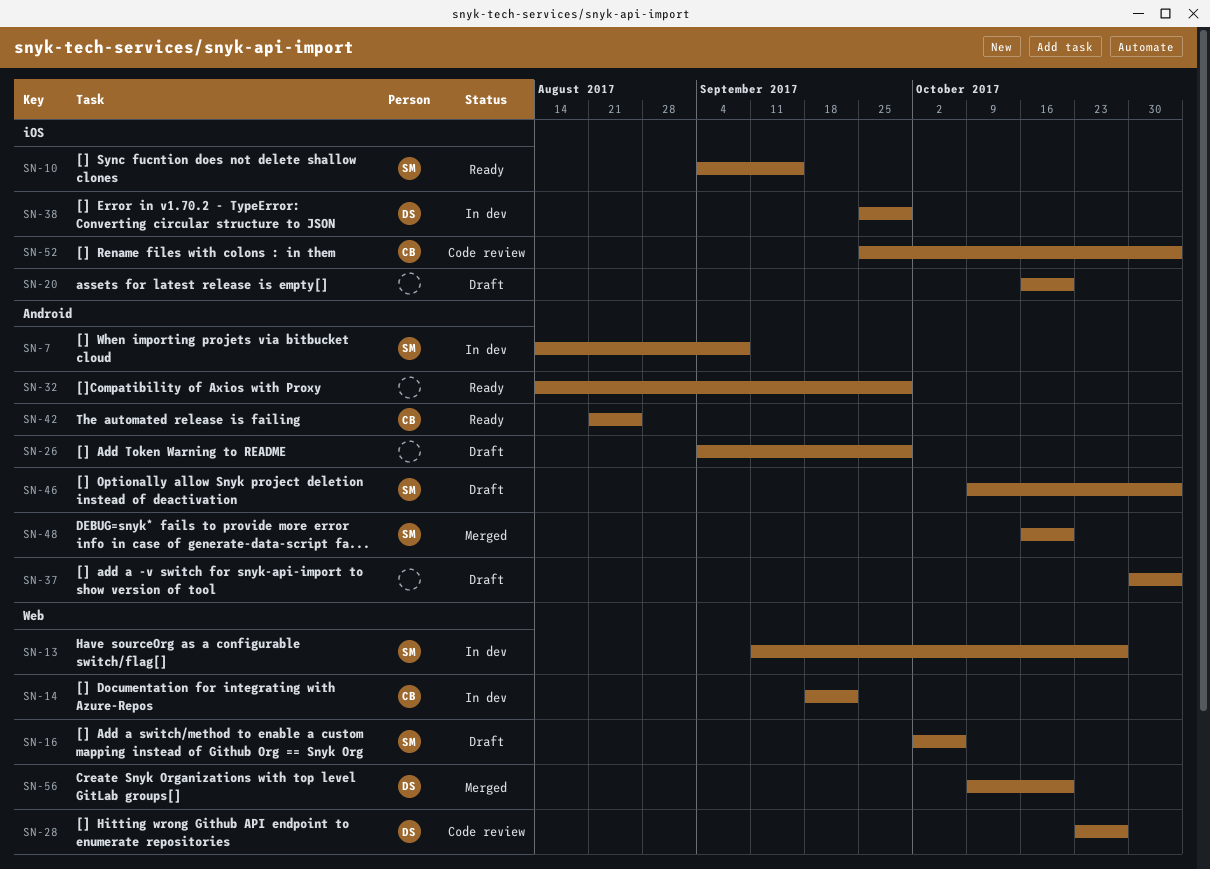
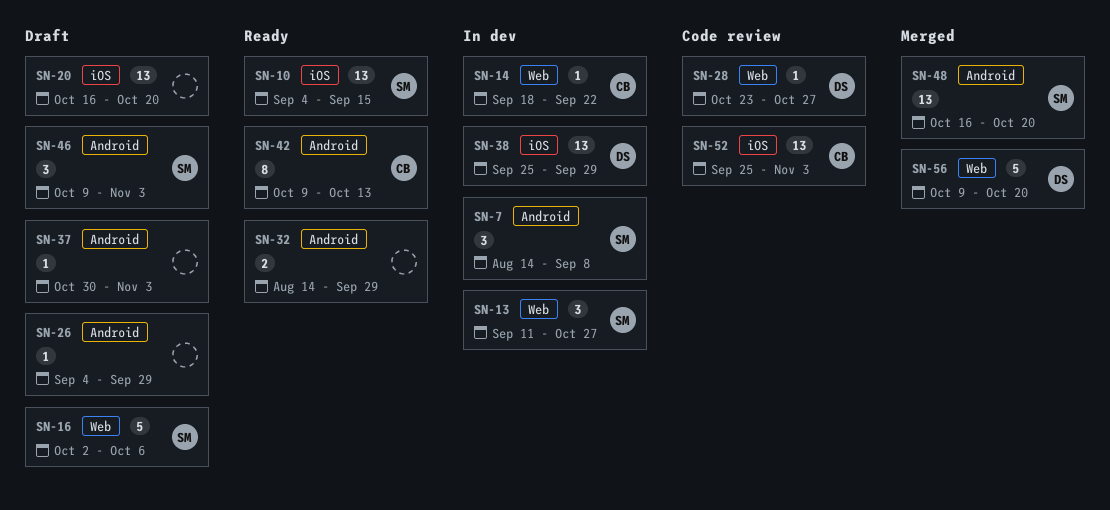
SN-42, start: Aug 21 -> Oct 9
SN-42, due: Aug 25 -> Oct 13

